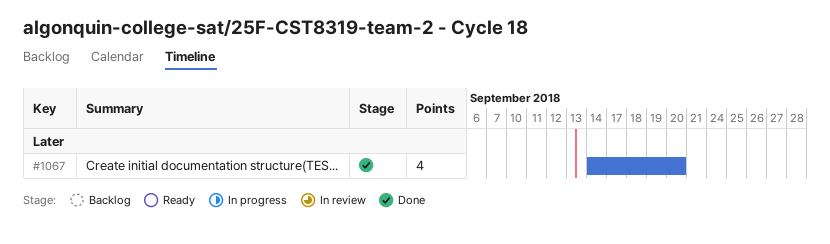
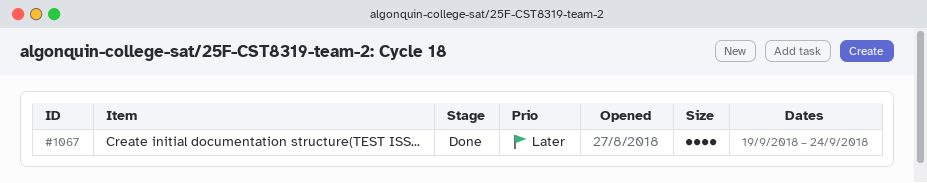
#1067, start: Sep 14 -> Sep 19
#1067, due: Sep 20 -> Sep 24

